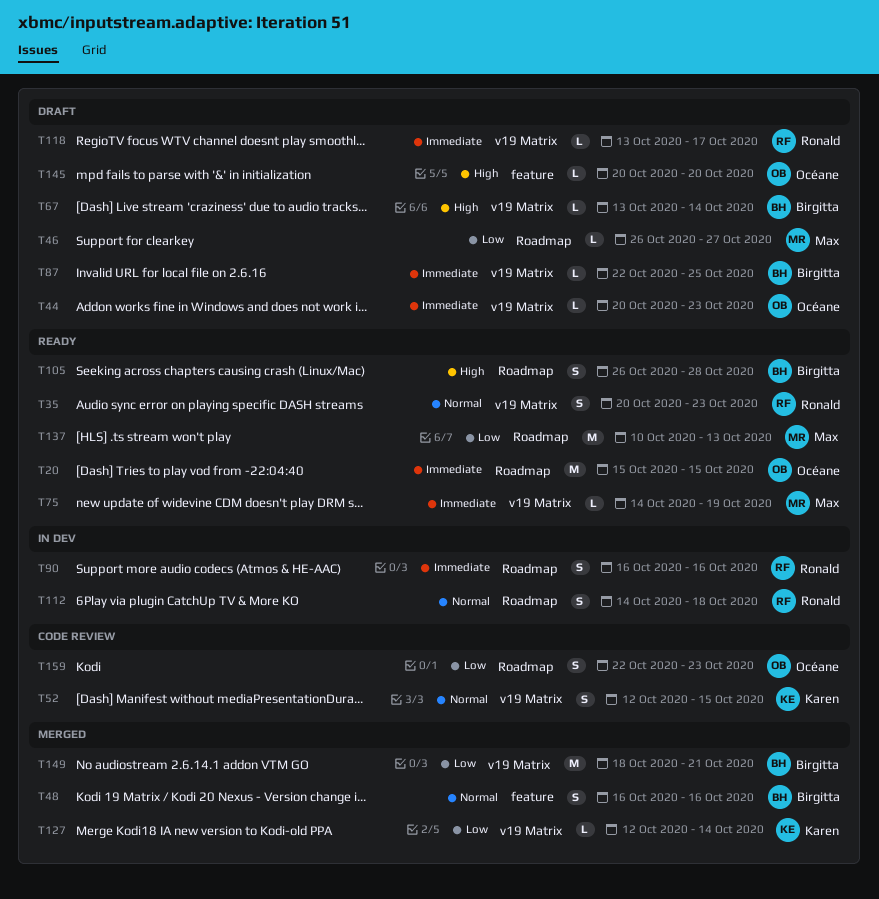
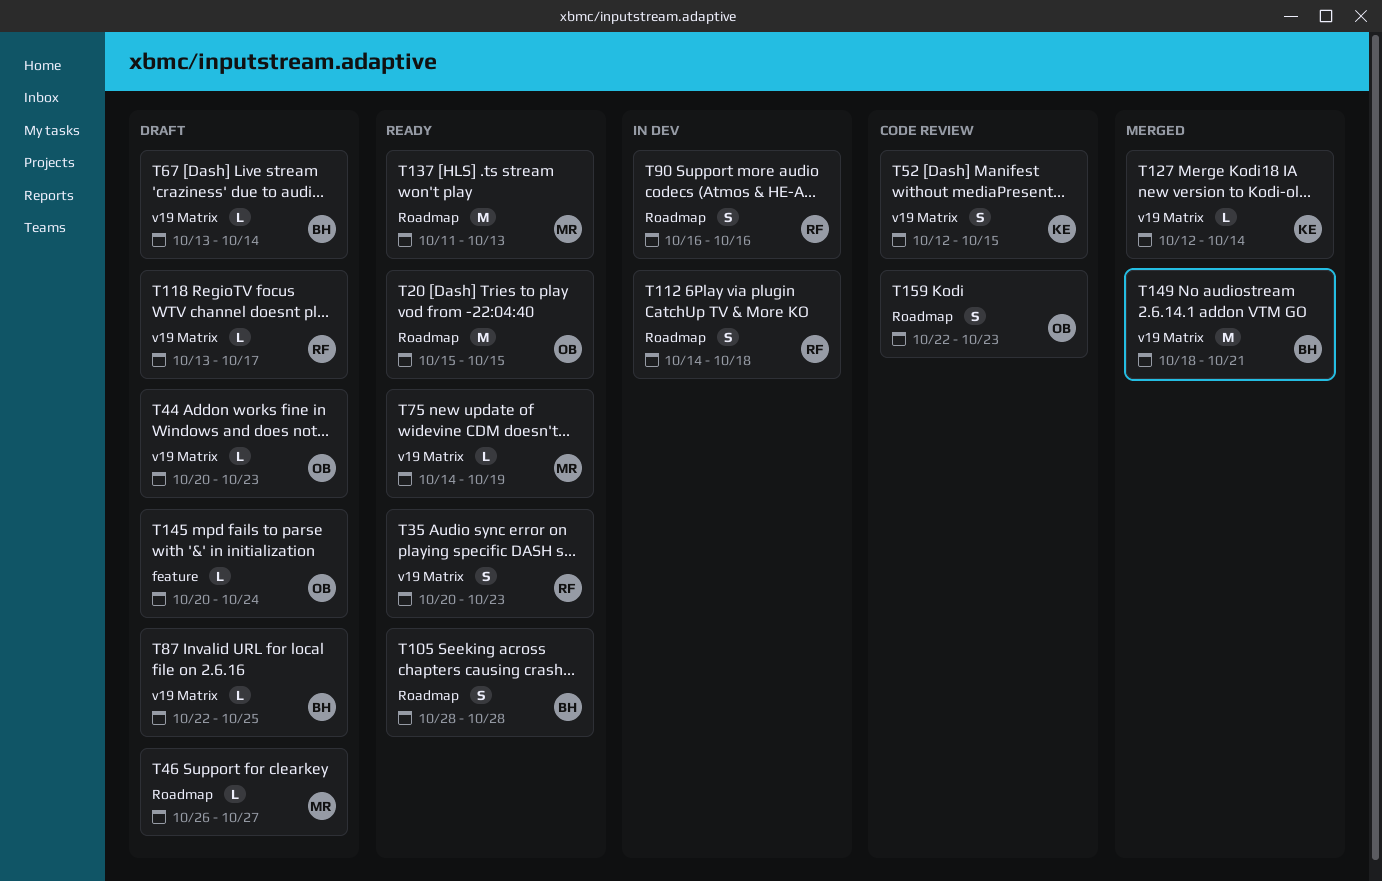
T48: present -> none
T105, start: Oct 26 -> Oct 28
T137, start: Oct 10 -> Oct 11
T145, due: Oct 20 -> Oct 24

